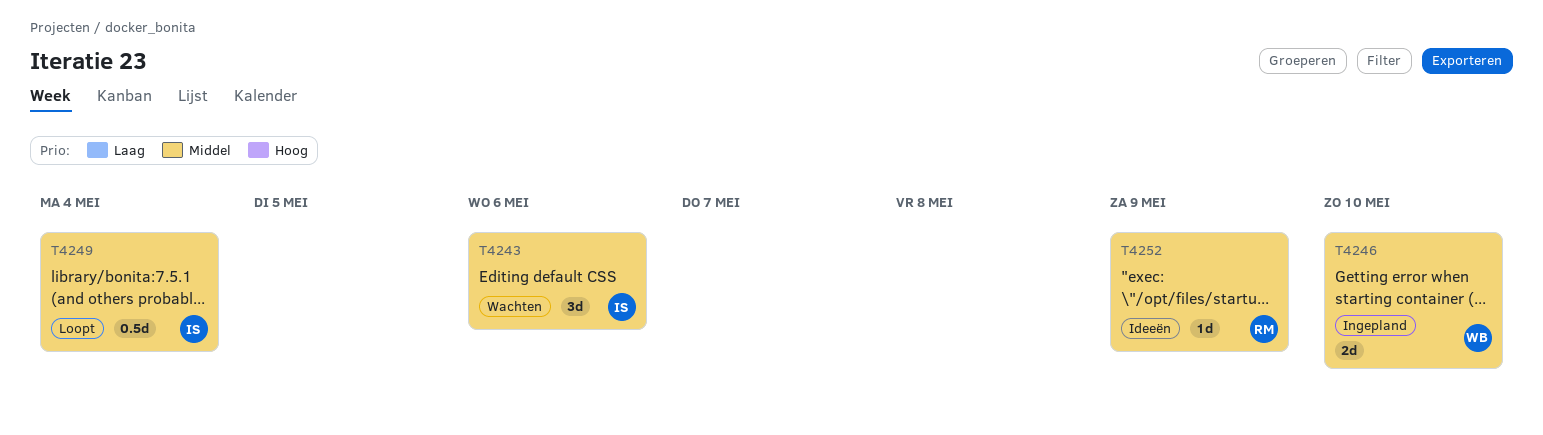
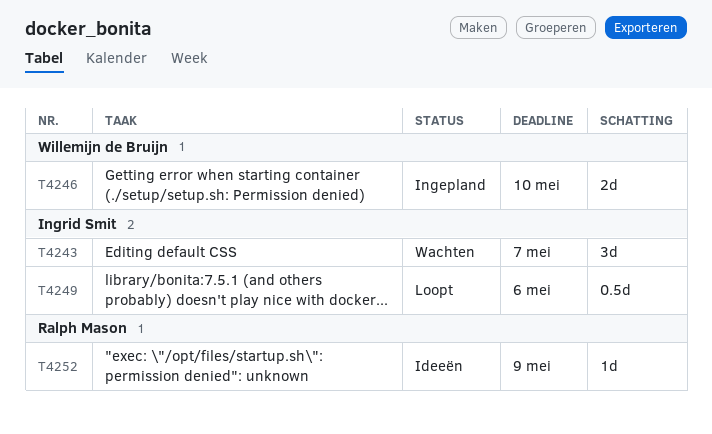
T4243, due: May 6 -> May 7
T4249, due: May 4 -> May 6

